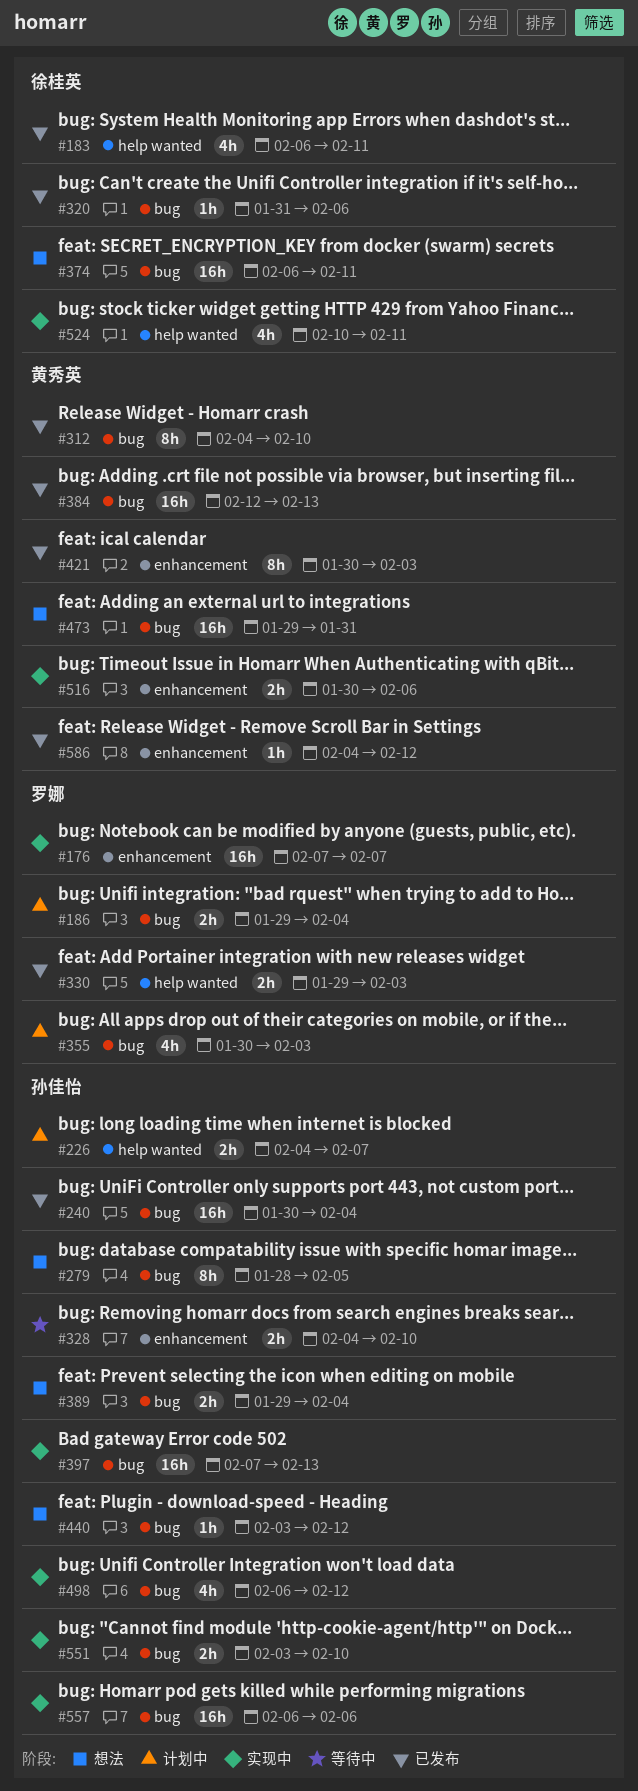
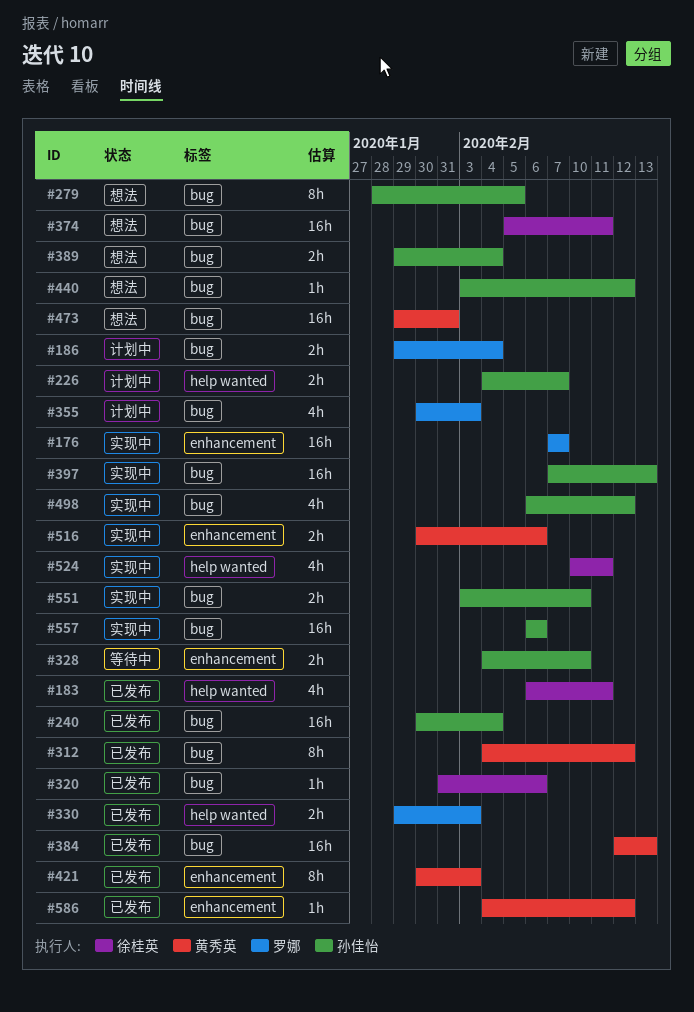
#312, due: Feb 10 -> Feb 12
#374, start: Feb 6 -> Feb 5

